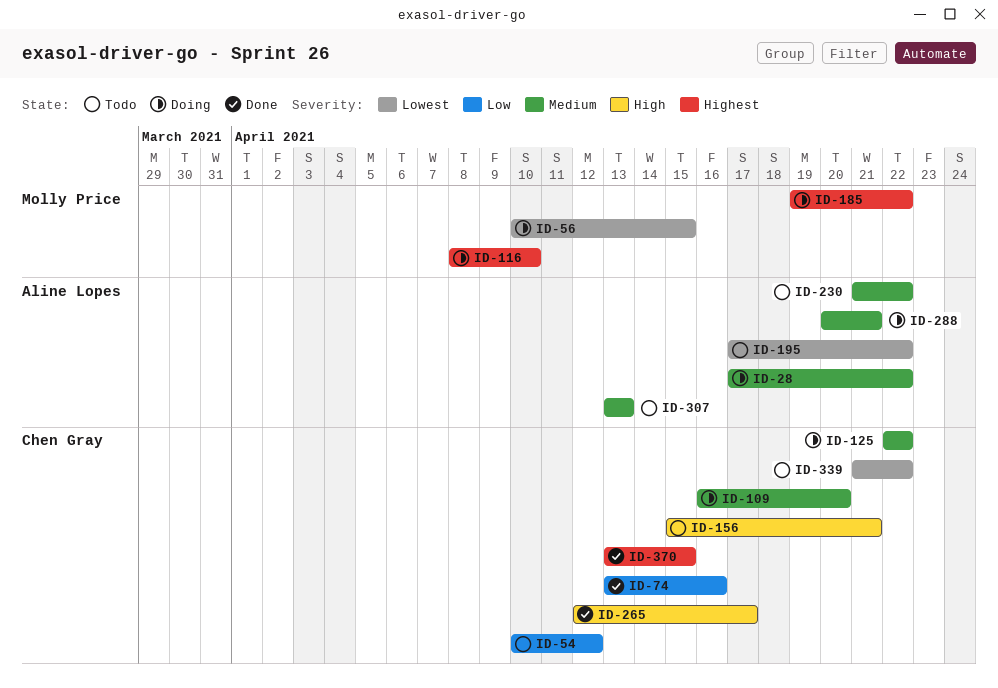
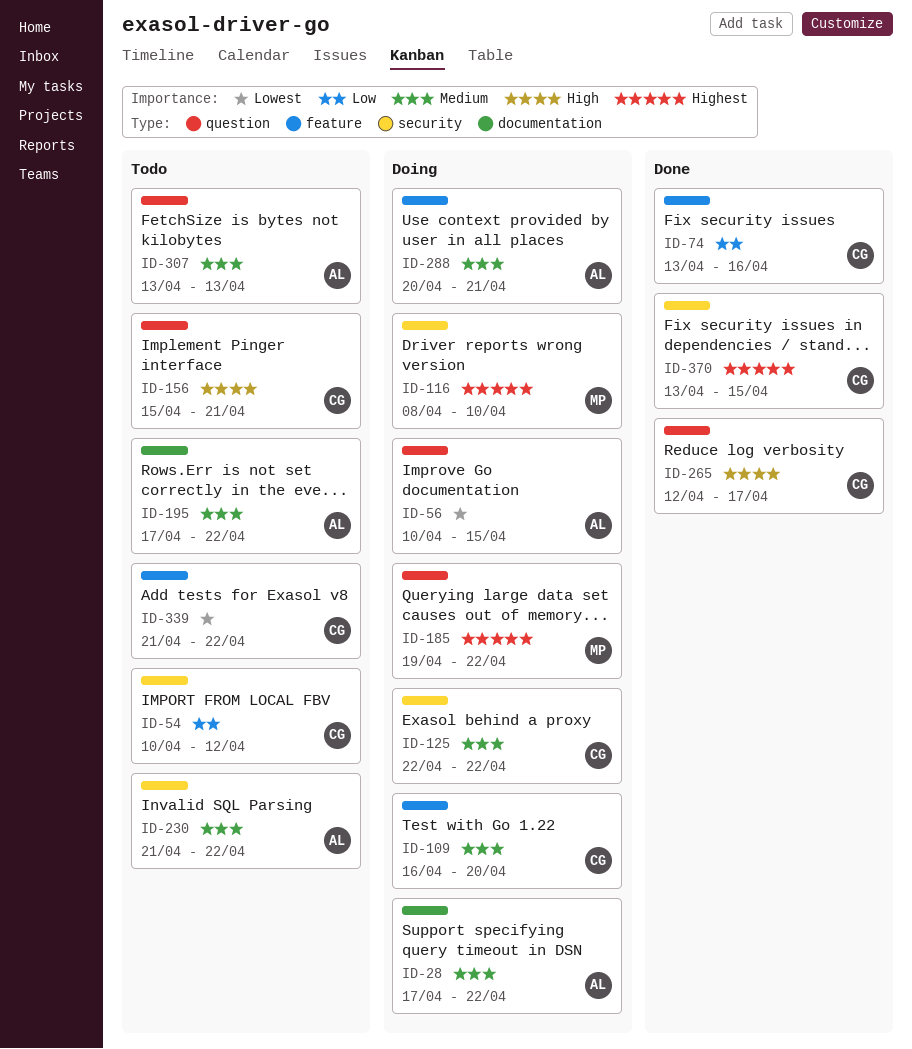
ID-56, owner: Molly Price -> Aline Lopes
ID-195, priority: Lowest -> Medium

